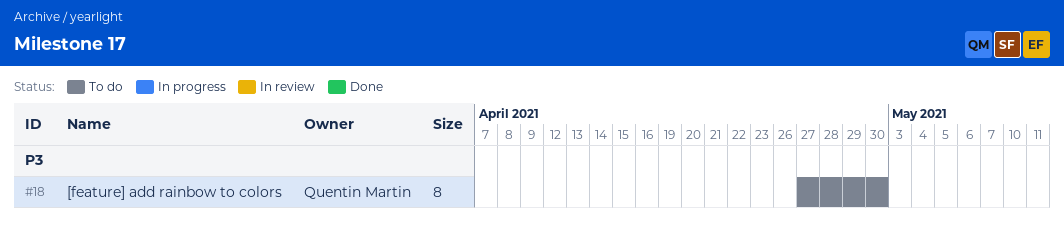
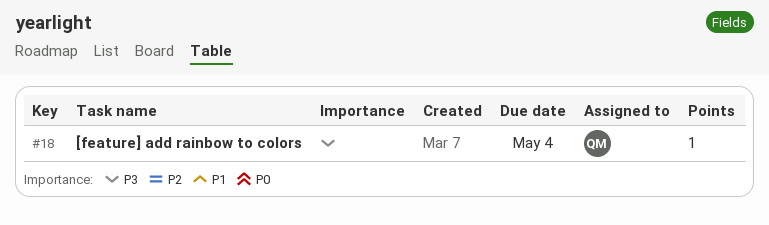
#18, estimate: 8 -> 1
#18, due: Apr 30 -> May 4

